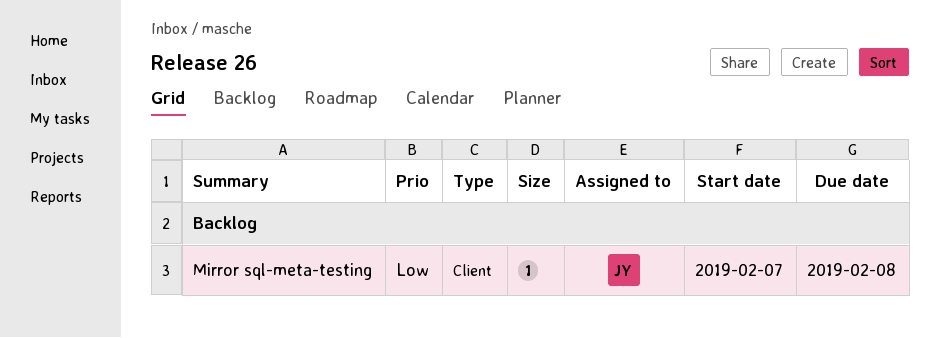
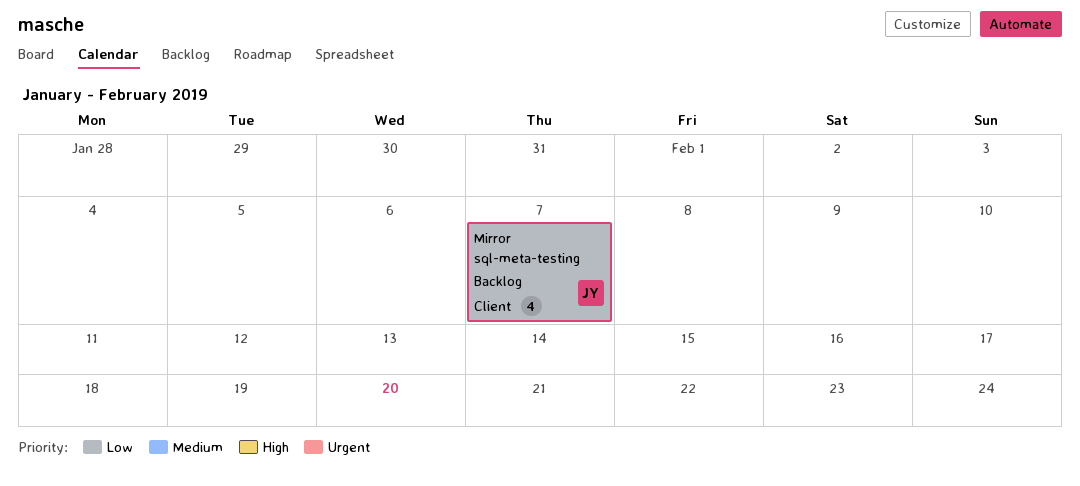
Mirror sql-meta-testing, estimate: 1 -> 4
Mirror sql-meta-testing, due: Feb 8 -> Feb 7

